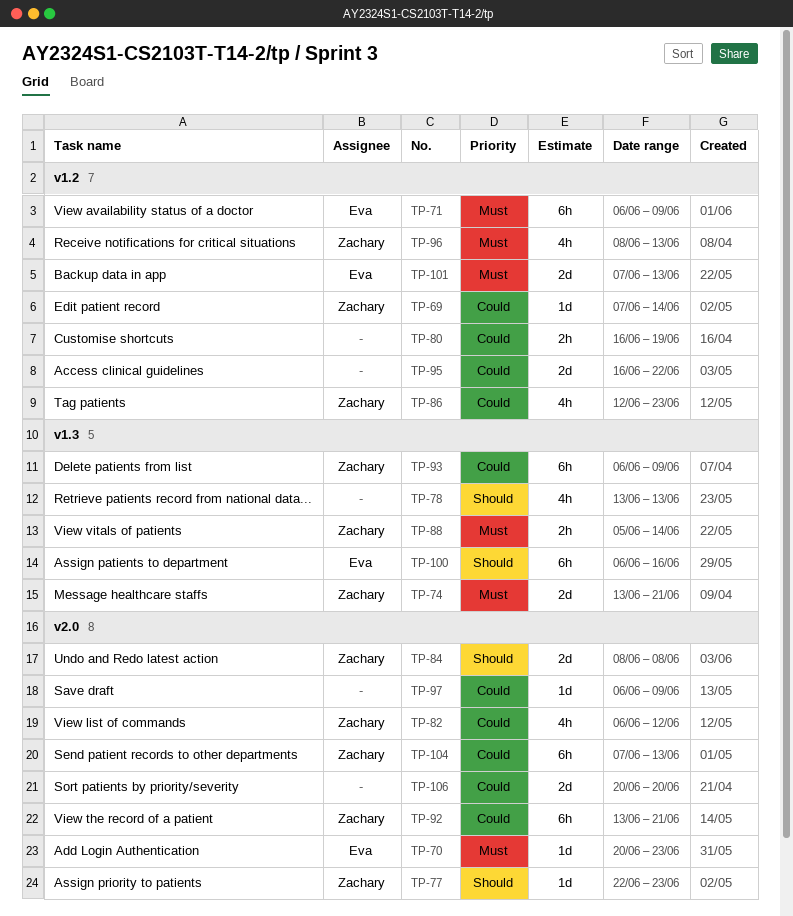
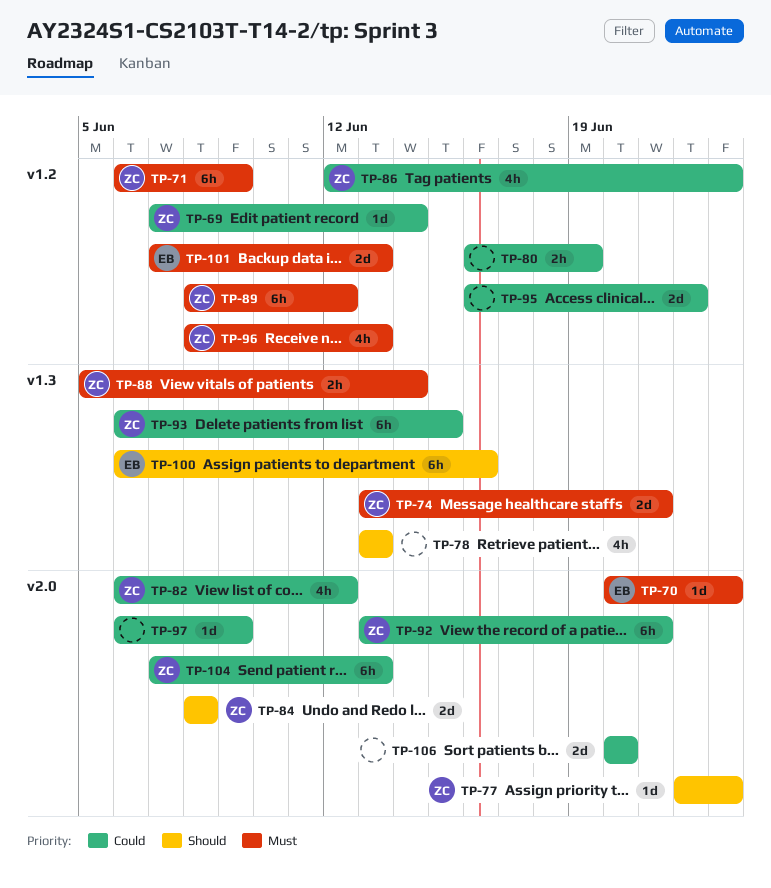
TP-71, owner: Eva -> Zachary
TP-89: none -> present
TP-93, due: Jun 9 -> Jun 15

